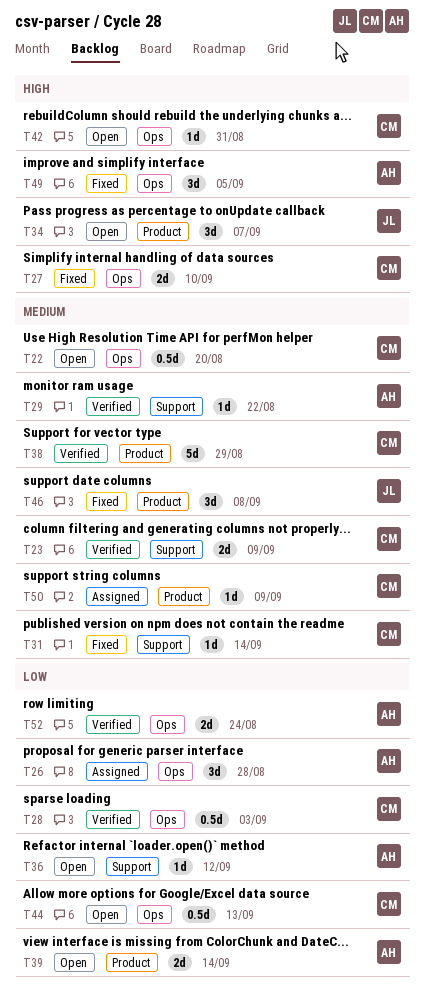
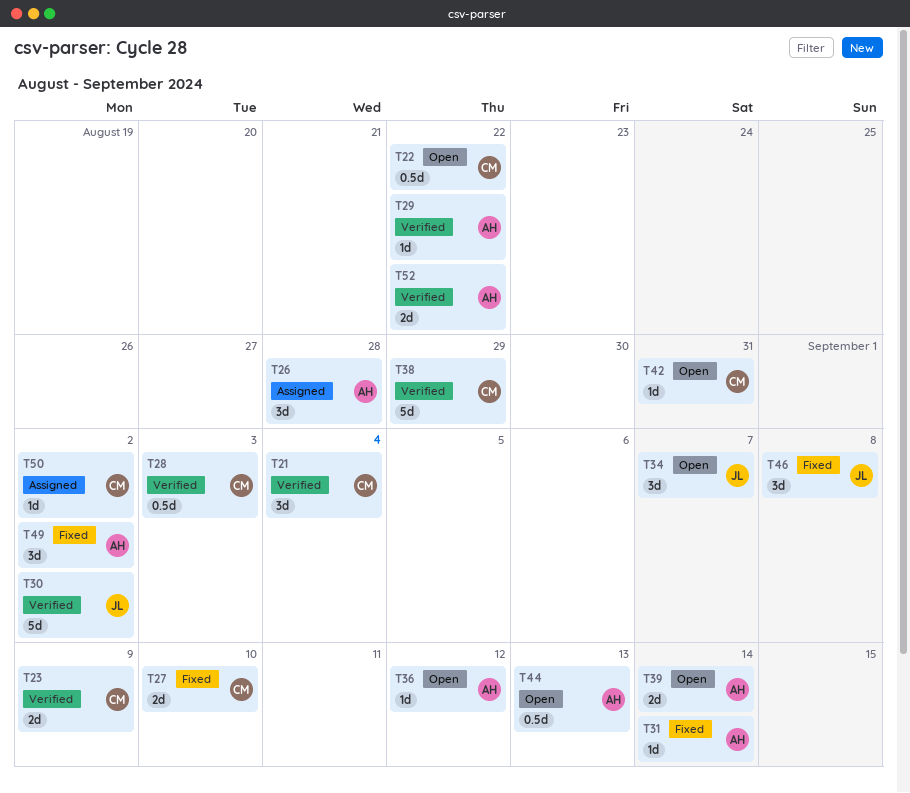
T21: none -> present
T22, due: Aug 20 -> Aug 22
T30: none -> present
T31, owner: CM -> AH
T44, owner: CM -> AH
T49, due: Sep 5 -> Sep 2
T50, due: Sep 9 -> Sep 2
T52, due: Aug 24 -> Aug 22

